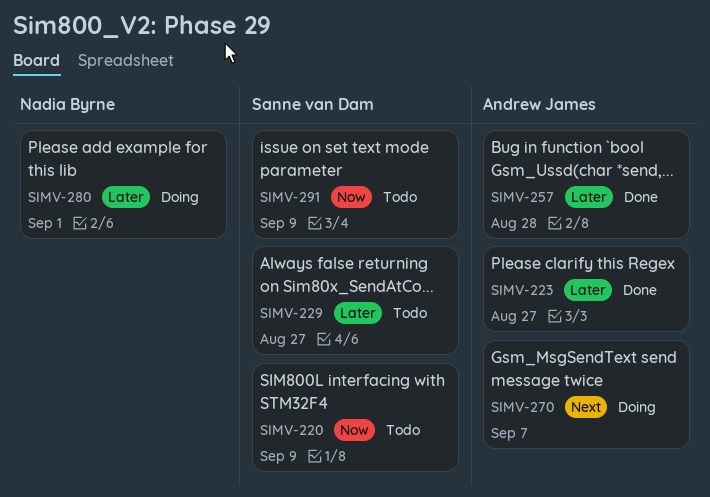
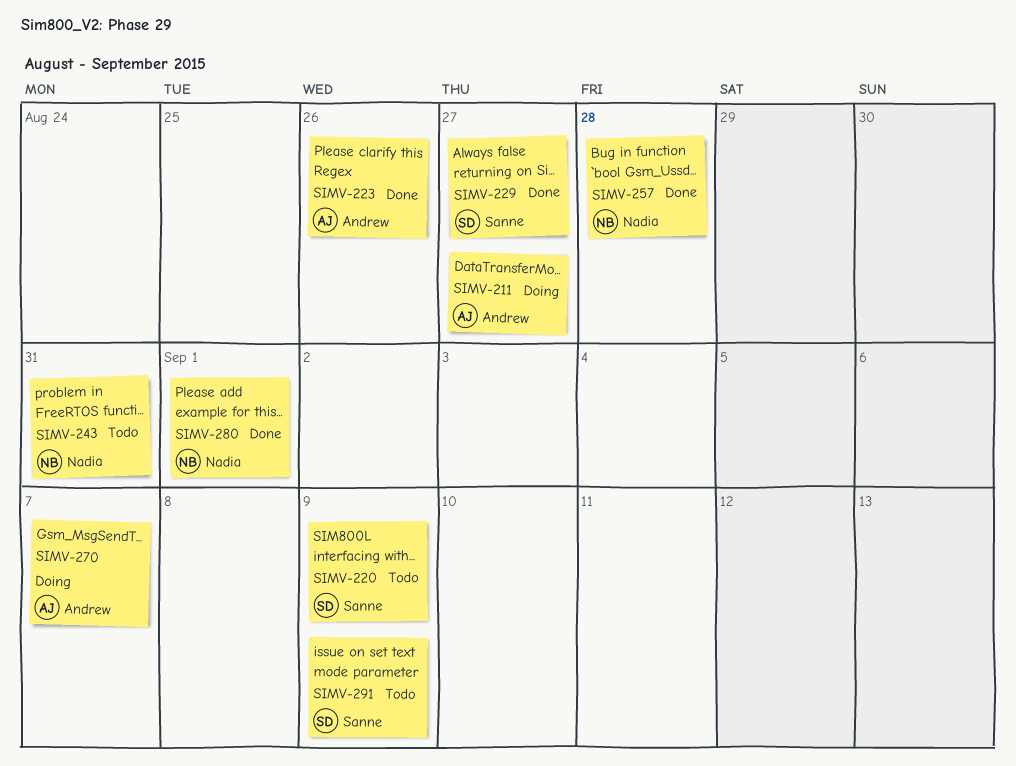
SIMV-211: none -> present
SIMV-223, due: Aug 27 -> Aug 26
SIMV-229, status: Todo -> Done
SIMV-243: none -> present
SIMV-257, owner: Andrew James -> Nadia Byrne
SIMV-280, status: Doing -> Done

